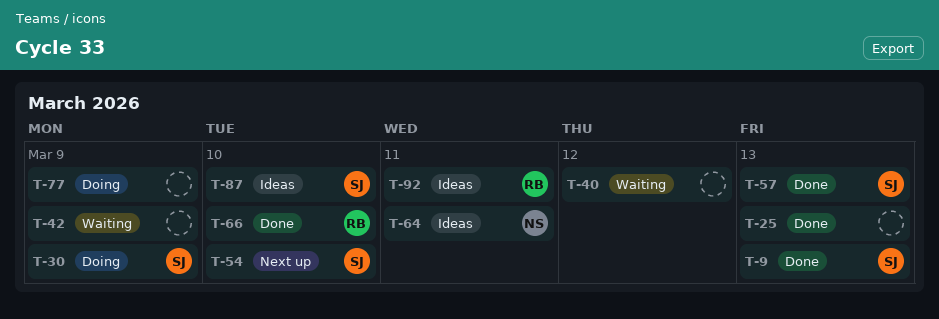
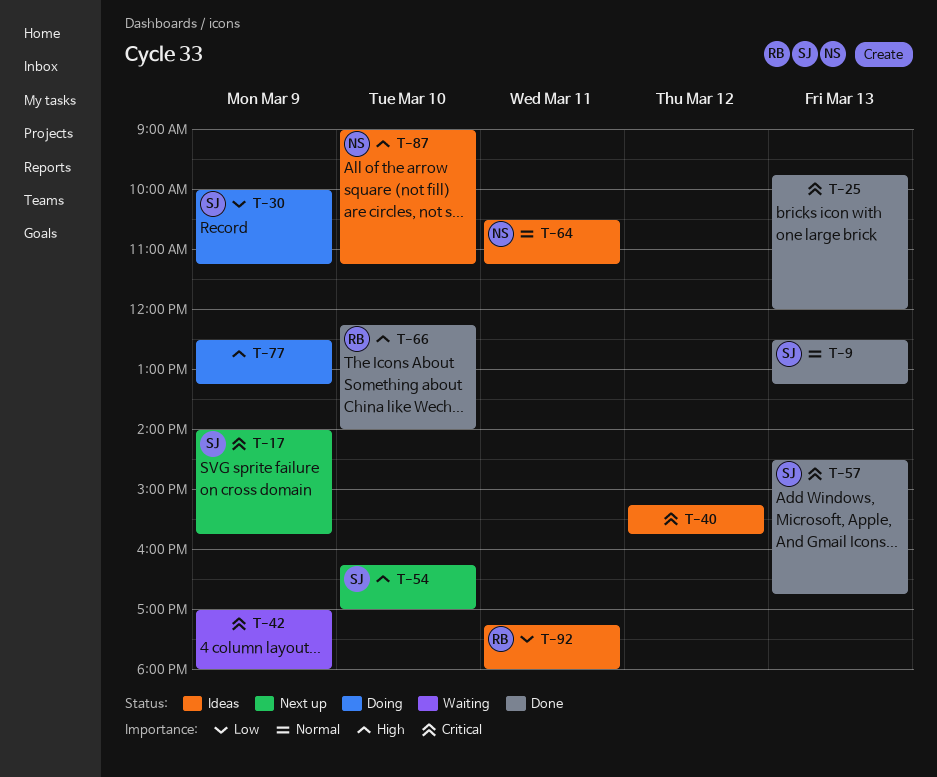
T-17: none -> present
T-40, status: Waiting -> Ideas
T-87, owner: SJ -> NS

